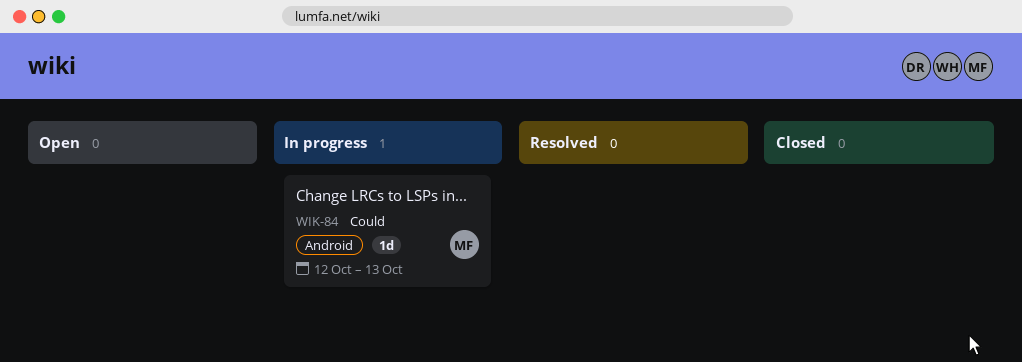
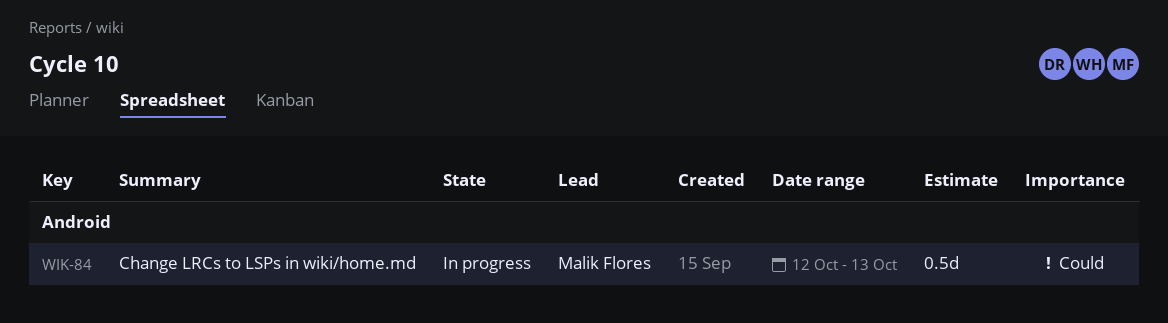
WIK-84, estimate: 1d -> 0.5d

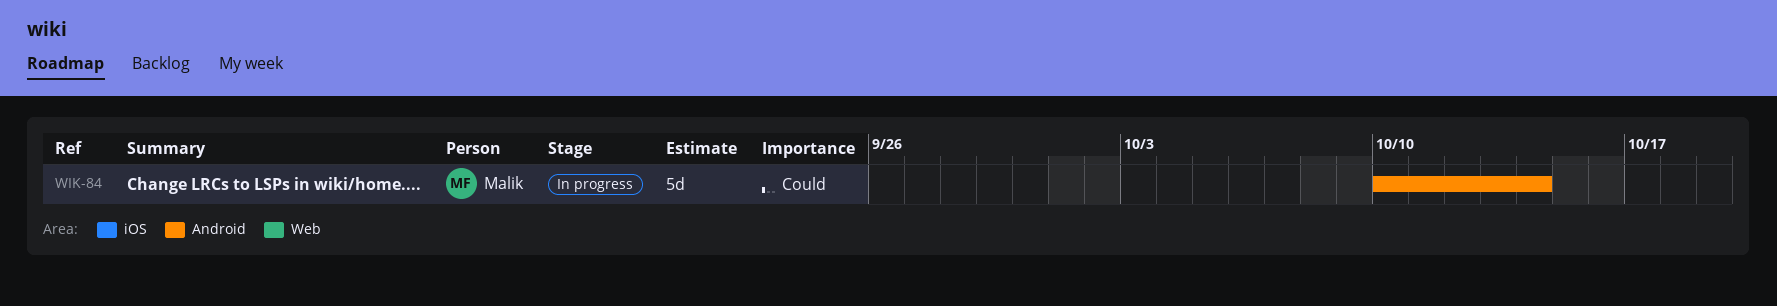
WIK-84, estimate: 0.5d -> 5d
WIK-84, start: Oct 12 -> Oct 10
WIK-84, due: Oct 13 -> Oct 14

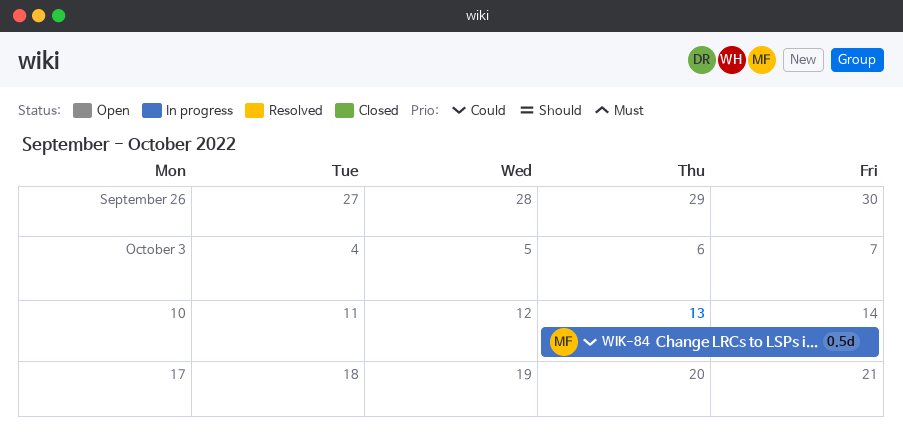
WIK-84, estimate: 5d -> 0.5d
WIK-84, start: Oct 10 -> Oct 13

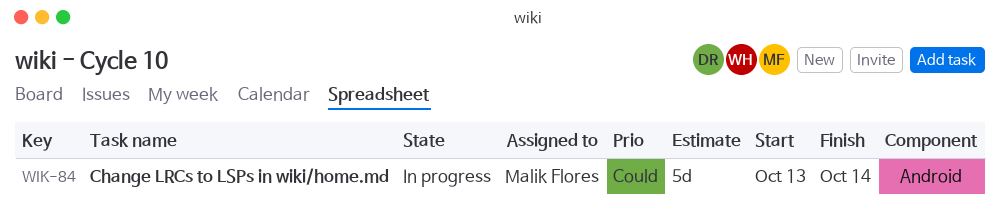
WIK-84, estimate: 0.5d -> 5d

